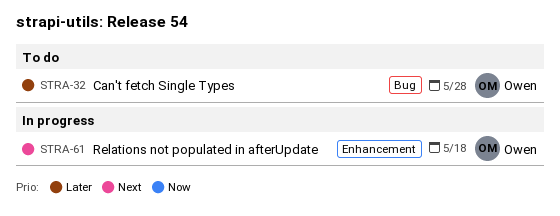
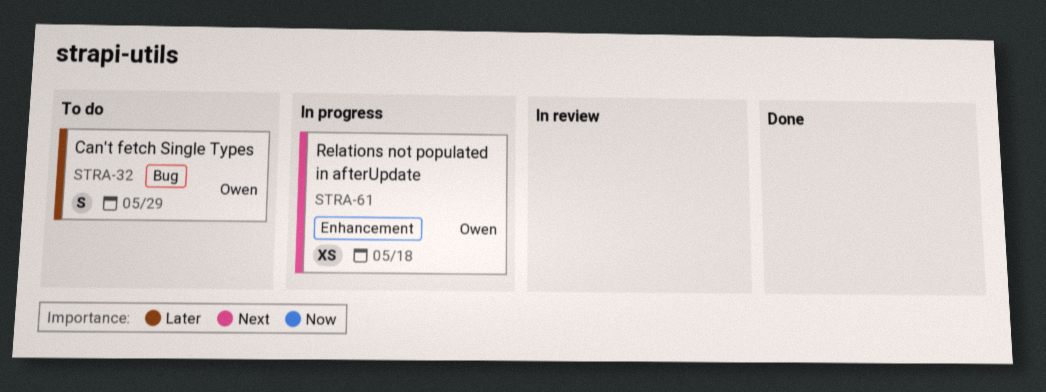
STRA-32, due: May 28 -> May 29

